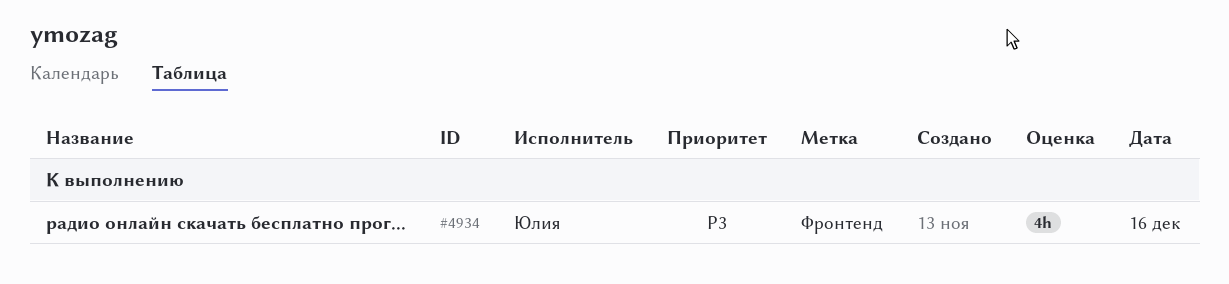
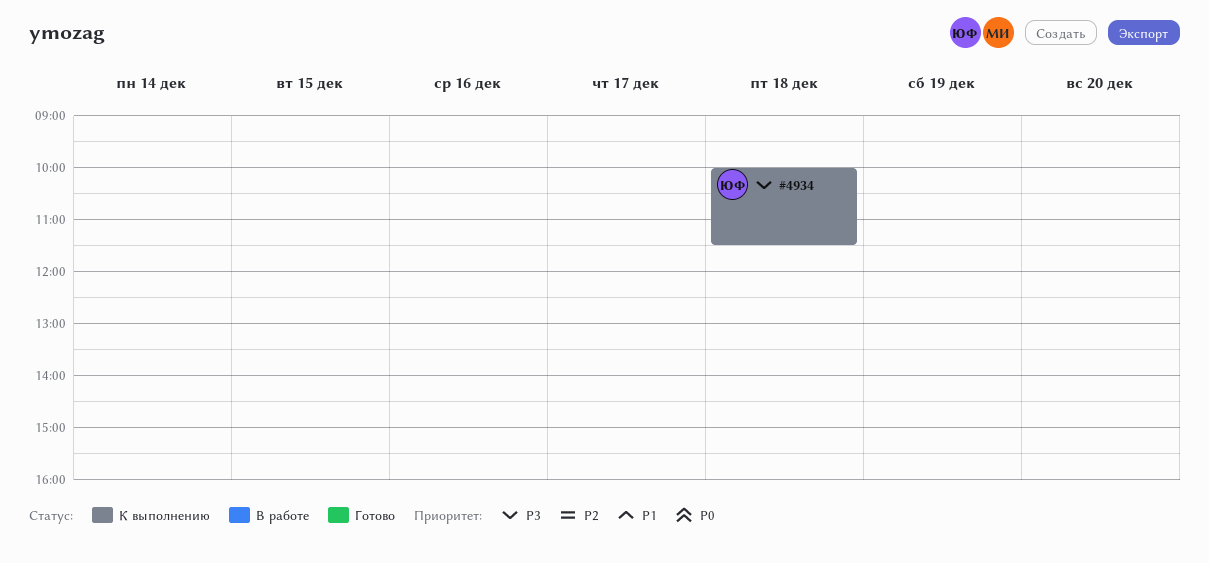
#4934, day: Dec 16 -> Dec 18

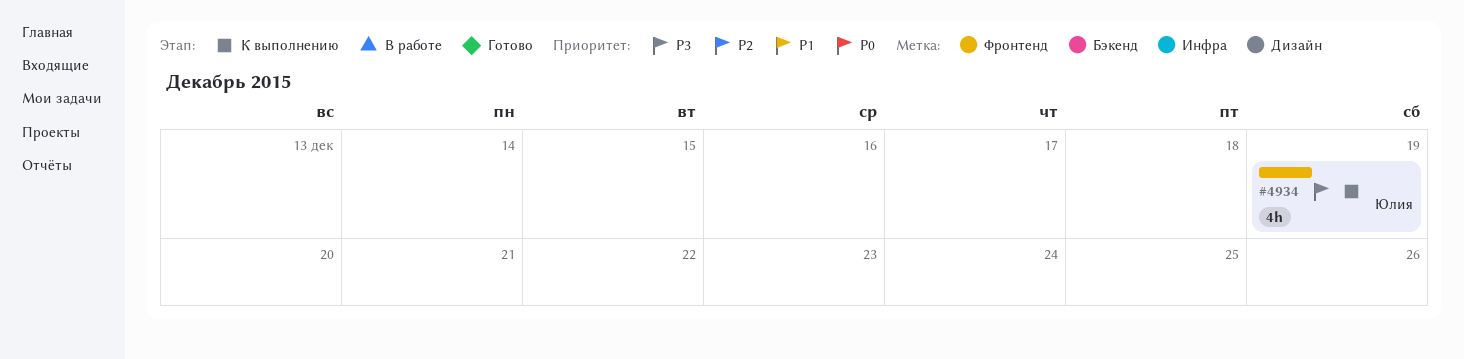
#4934, day: Dec 18 -> Dec 19

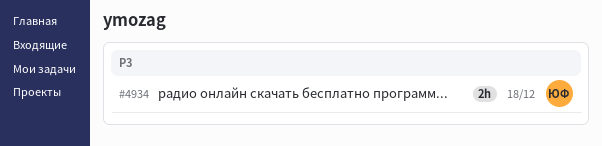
#4934, estimate: 4h -> 2h
#4934, day: Dec 19 -> Dec 18

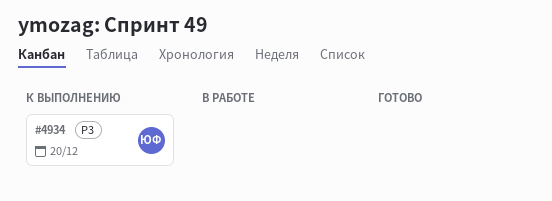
#4934, day: Dec 18 -> Dec 20

